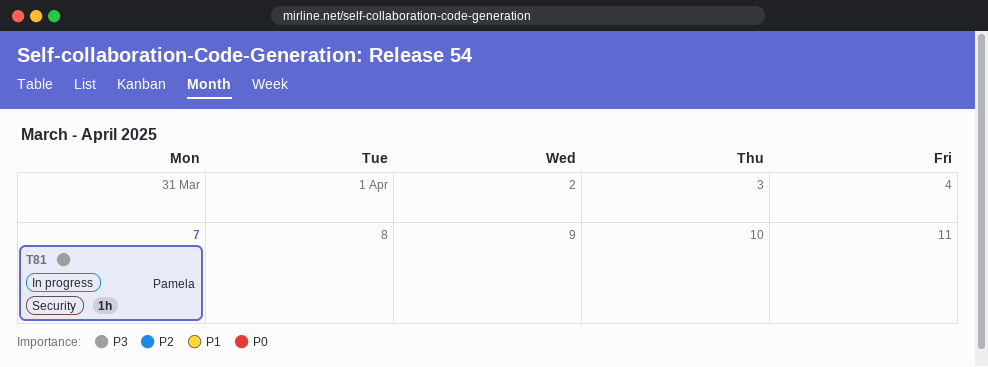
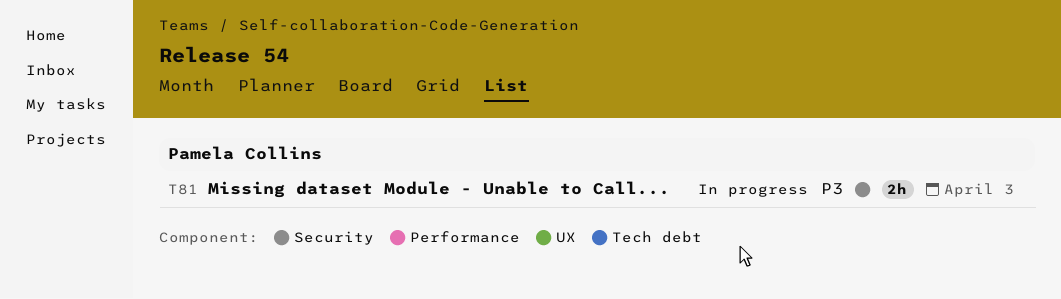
T81, estimate: 1h -> 2h
T81, due: Apr 7 -> Apr 3

